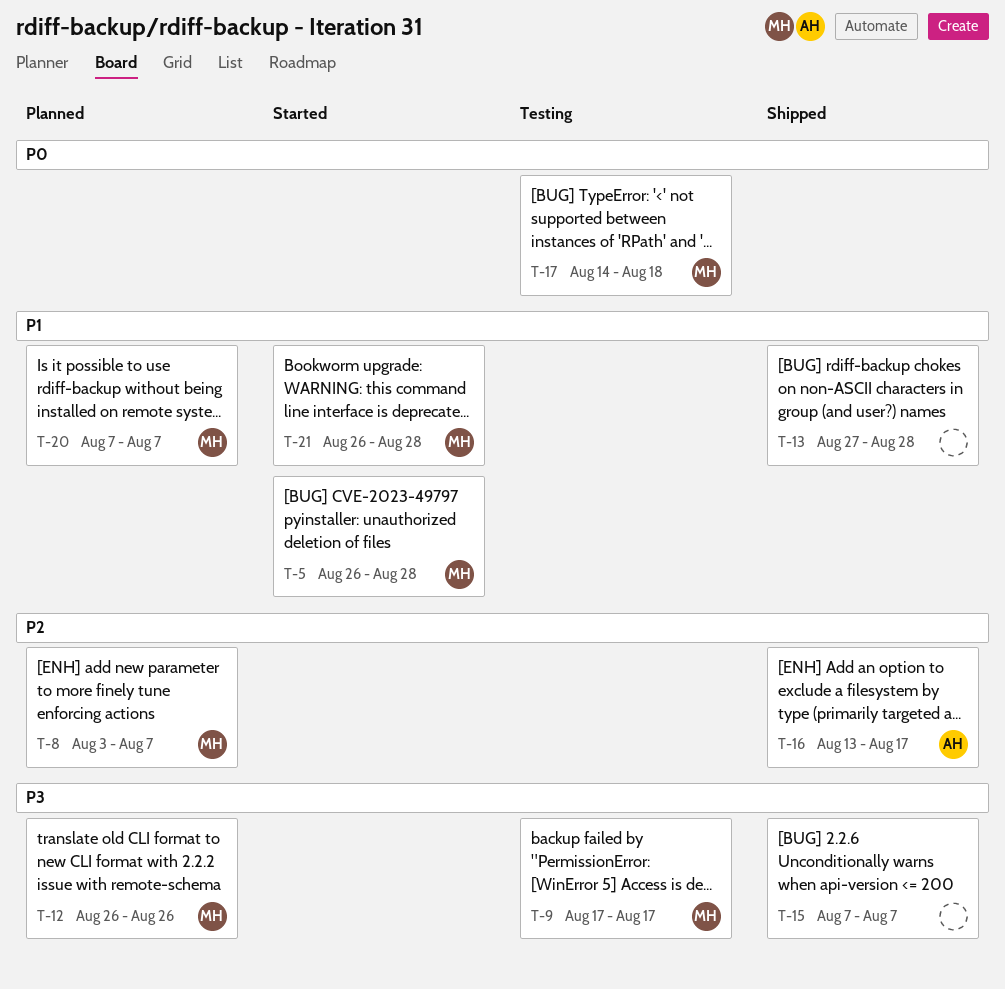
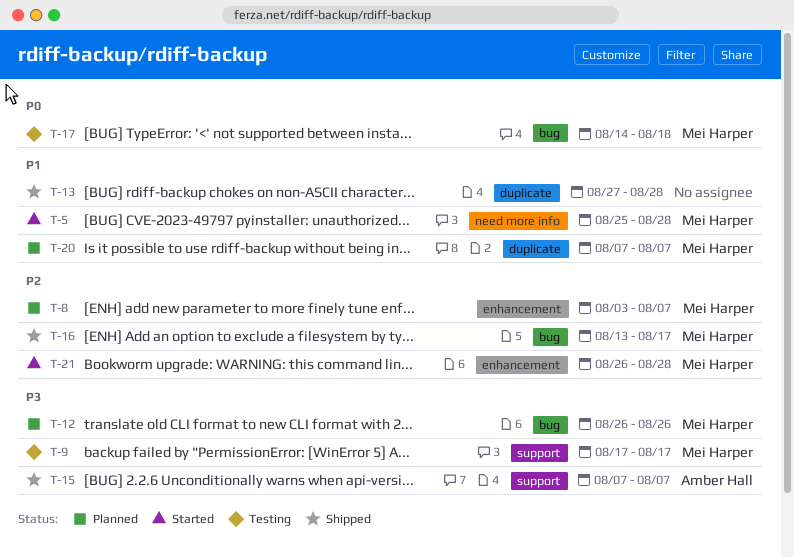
T-5, start: Aug 26 -> Aug 25
T-15, owner: none -> Amber Hall
T-16, owner: Amber Hall -> Mei Harper
T-21, priority: P1 -> P2

